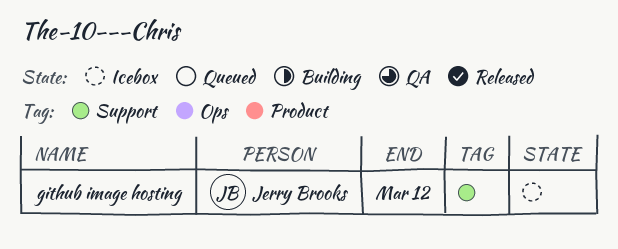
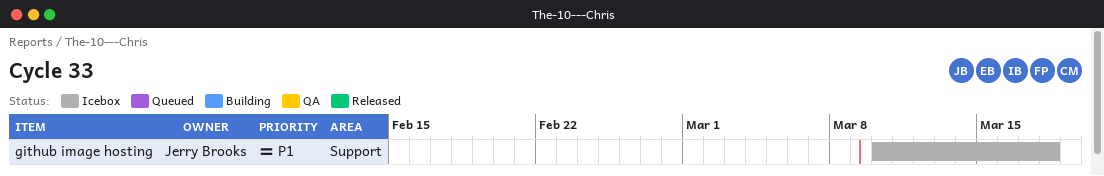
github image hosting, due: Mar 12 -> Mar 18

